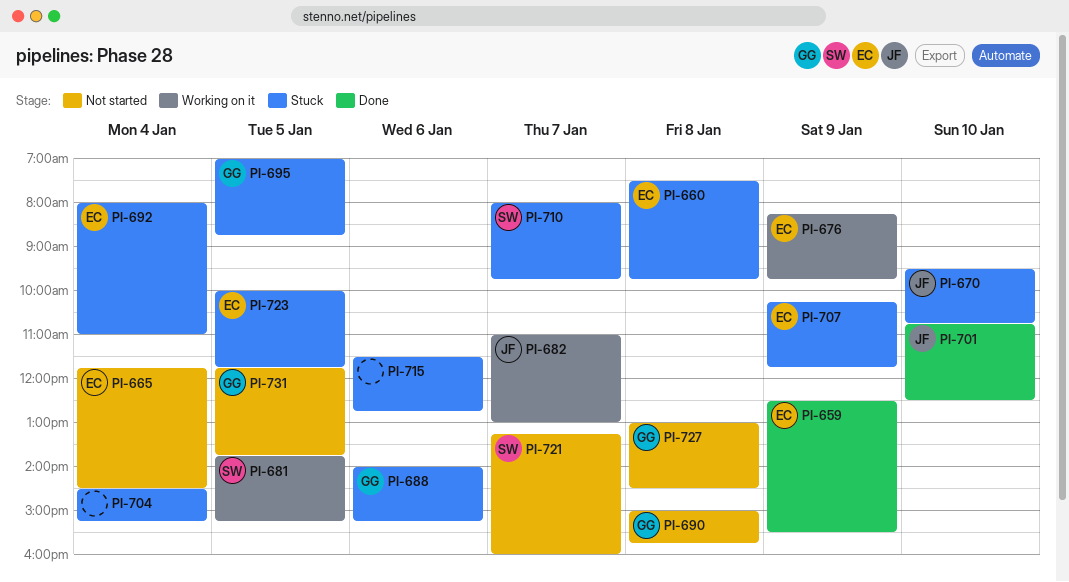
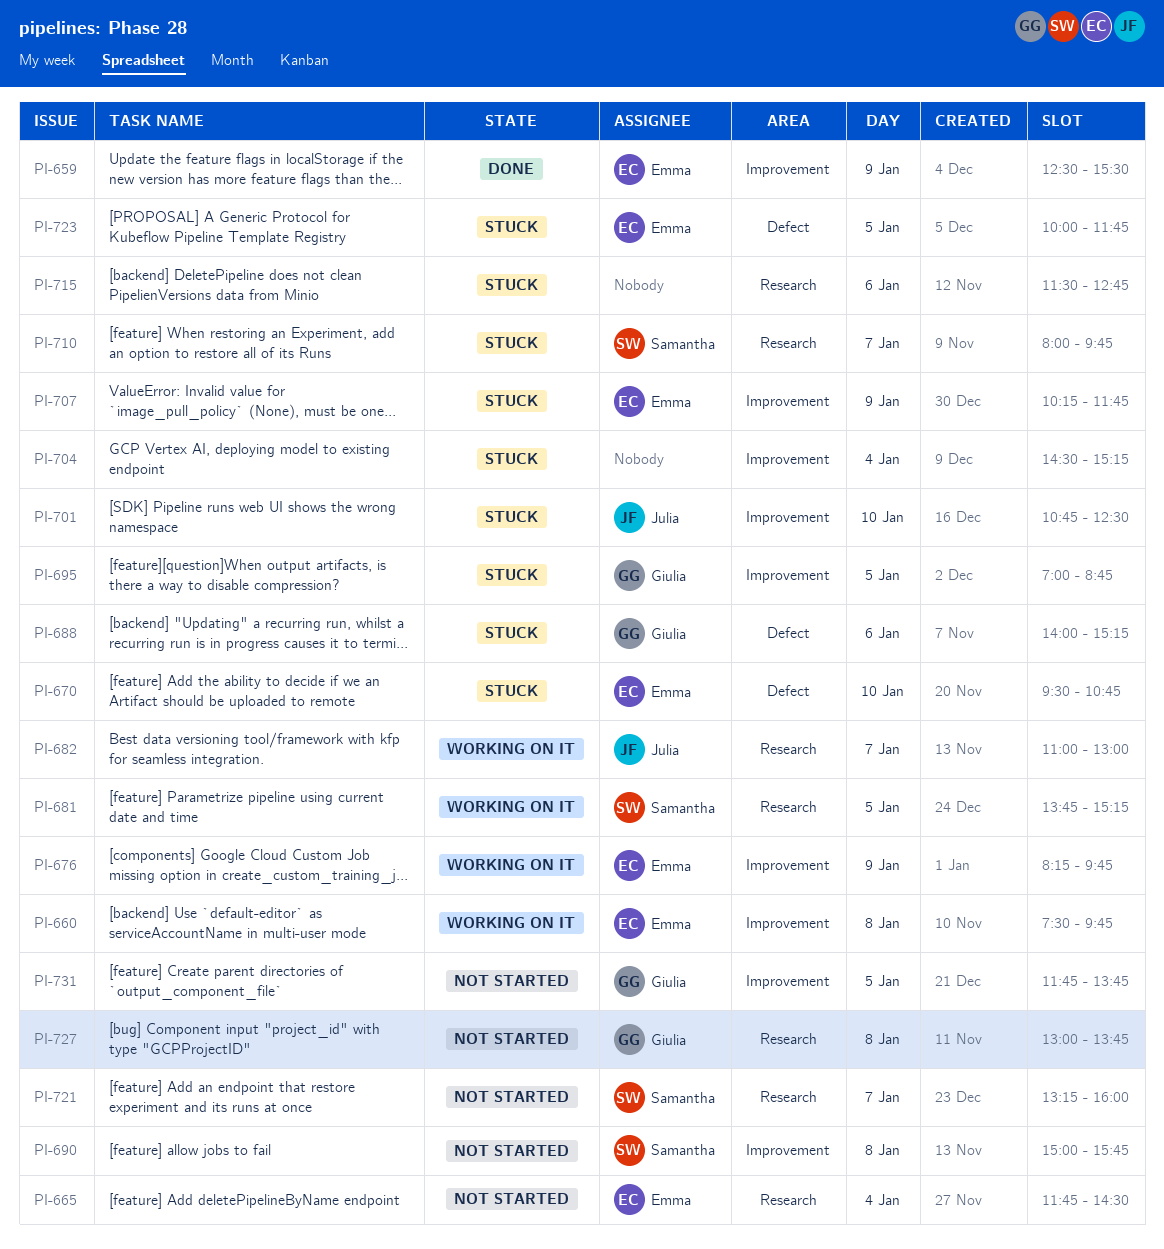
PI-660, status: Stuck -> Working on it
PI-670, owner: Julia -> Emma
PI-690, owner: Giulia -> Samantha
PI-692: present -> none
PI-701, status: Done -> Stuck
PI-727, ends: 14:30 -> 13:45

